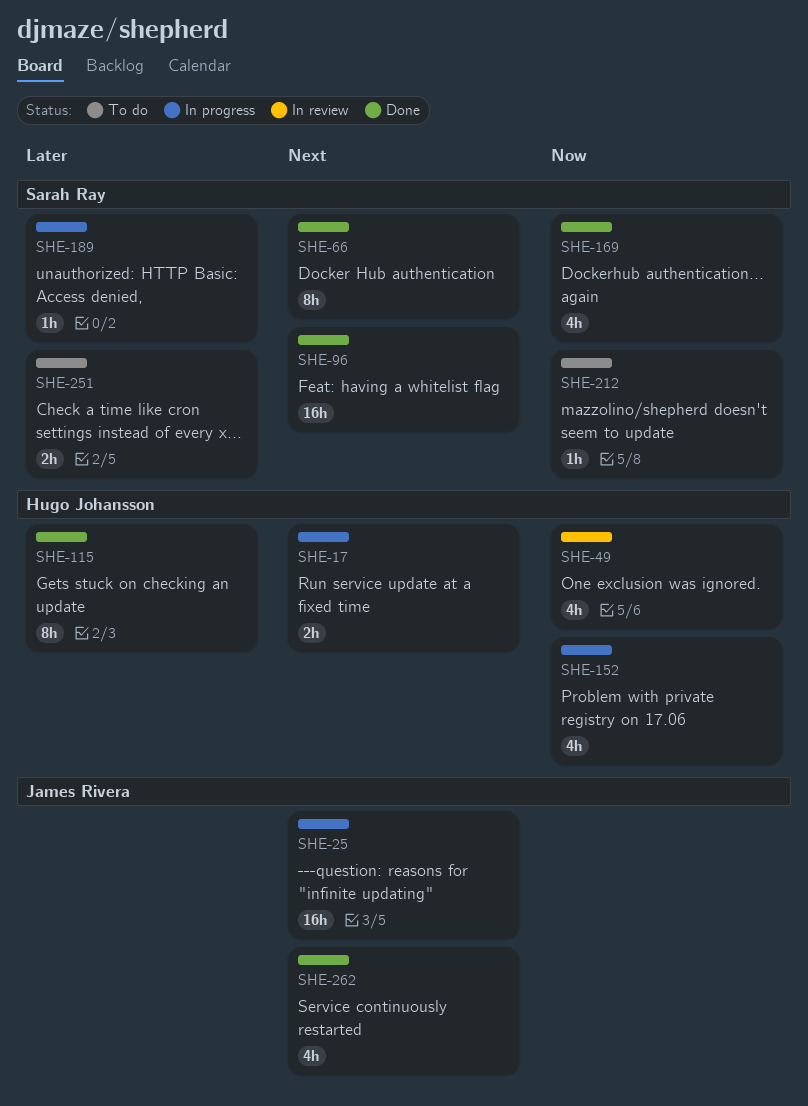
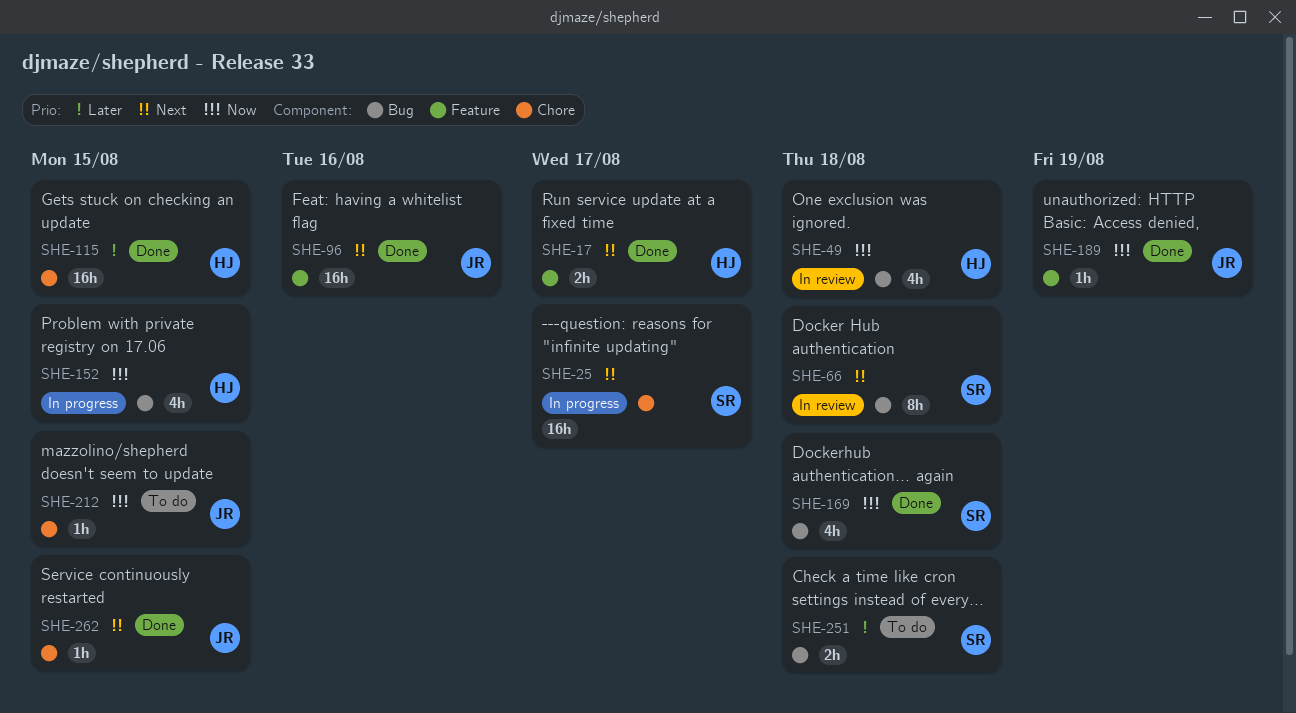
SHE-17, status: In progress -> Done
SHE-25, owner: James Rivera -> Sarah Ray
SHE-66, status: Done -> In review
SHE-96, owner: Sarah Ray -> James Rivera
SHE-115, estimate: 8h -> 16h
SHE-189, status: In progress -> Done
SHE-189, owner: Sarah Ray -> James Rivera
SHE-189, priority: Later -> Now
SHE-212, owner: Sarah Ray -> James Rivera
SHE-262, estimate: 4h -> 1h

